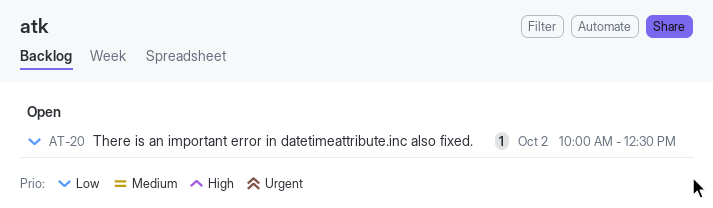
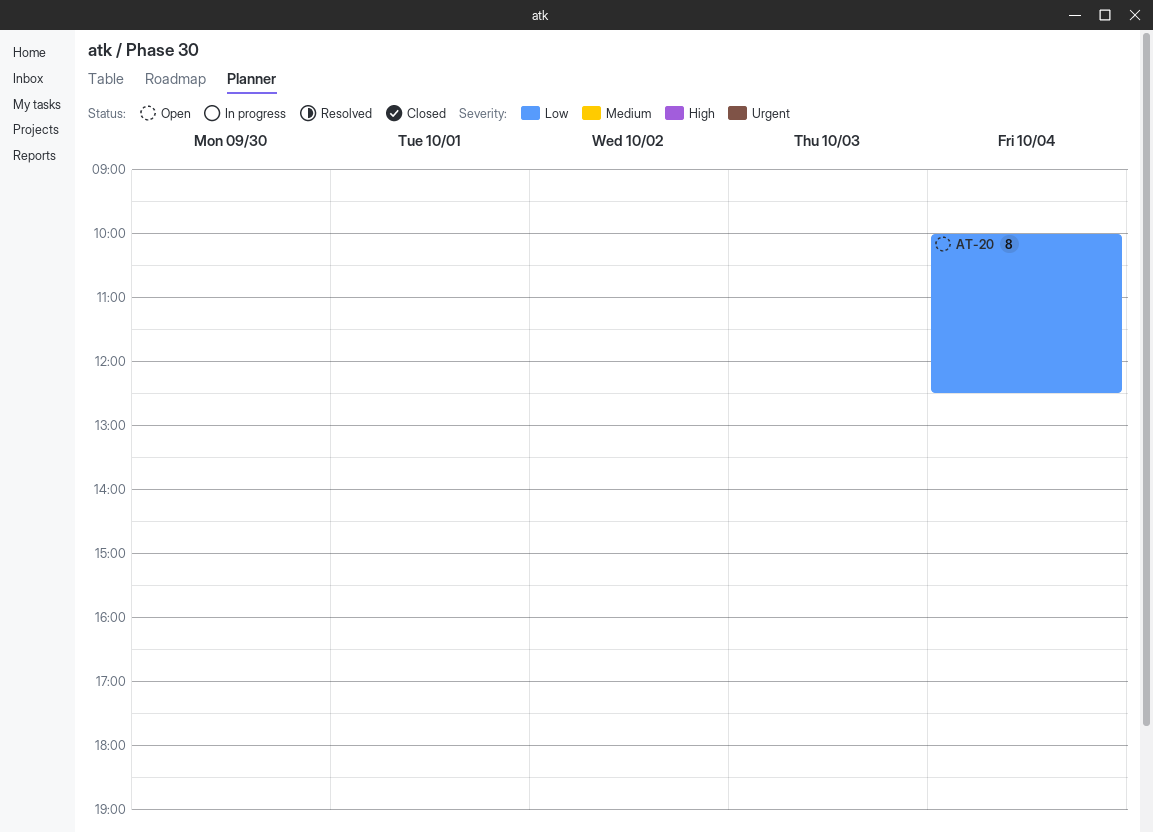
AT-20, estimate: 1 -> 8
AT-20, day: Oct 2 -> Oct 4

